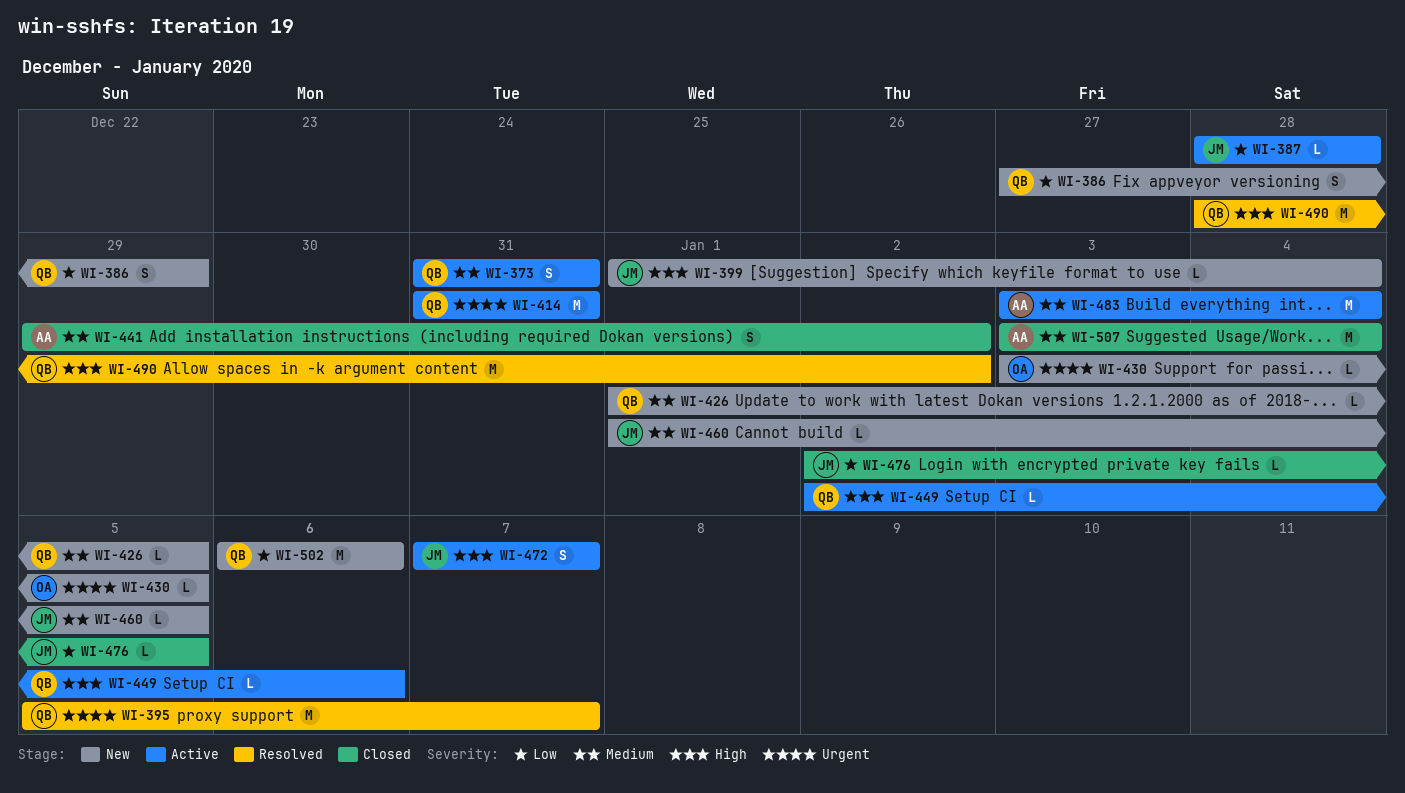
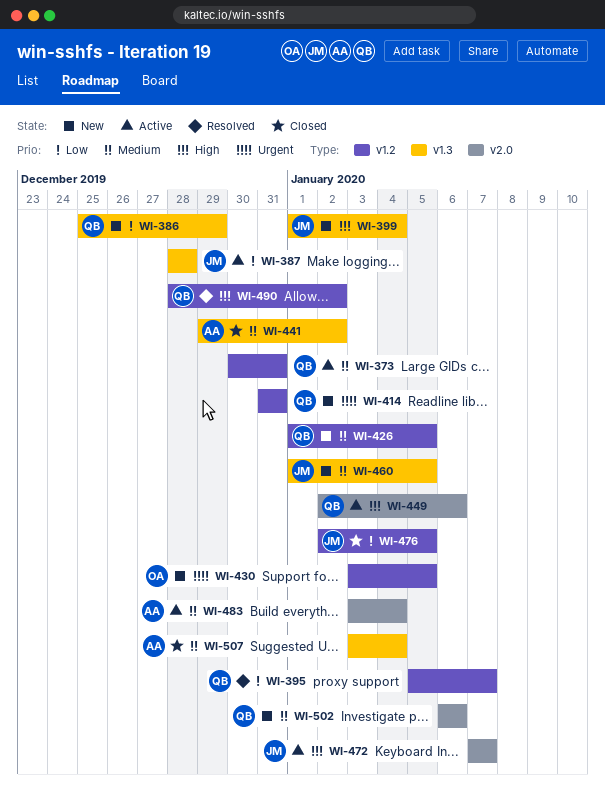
WI-373, start: Dec 31 -> Dec 30
WI-386, start: Dec 27 -> Dec 25
WI-395, priority: Urgent -> Low
WI-414, status: Active -> New
WI-502, priority: Low -> Medium

